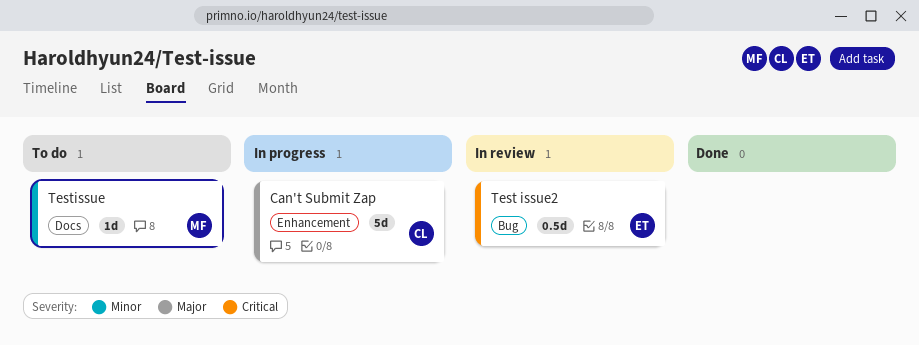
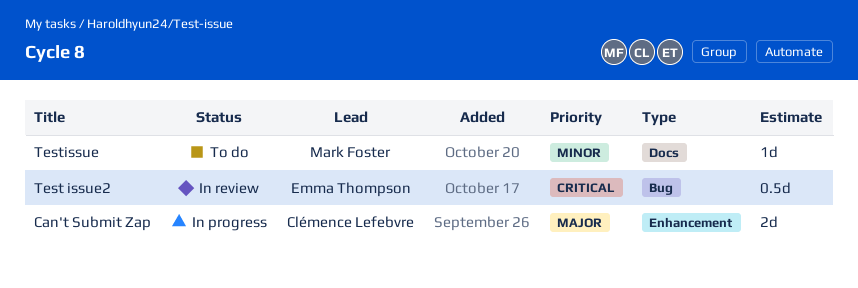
Can't Submit Zap, estimate: 5d -> 2d

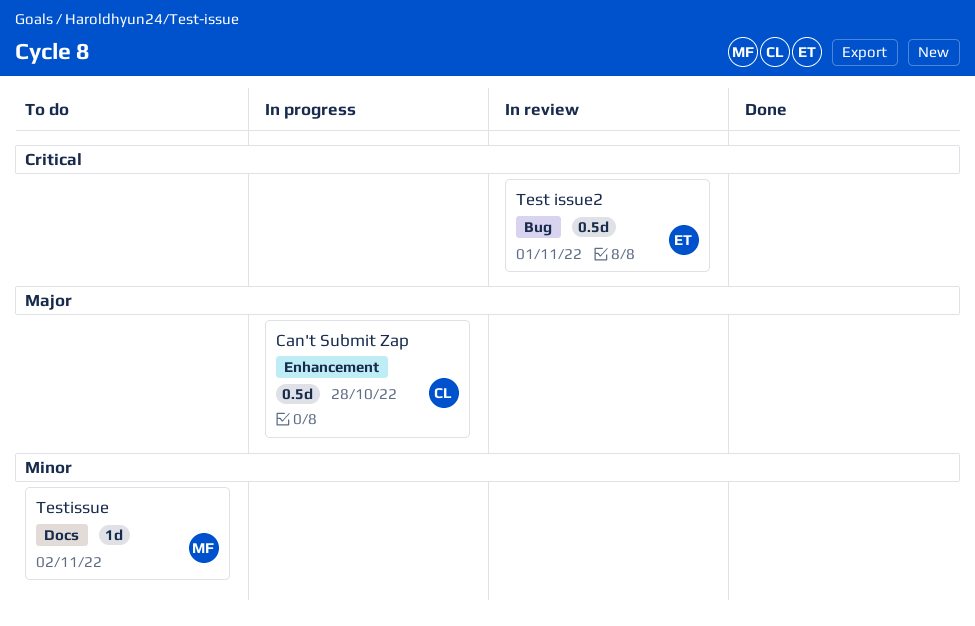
Can't Submit Zap, estimate: 2d -> 0.5d

